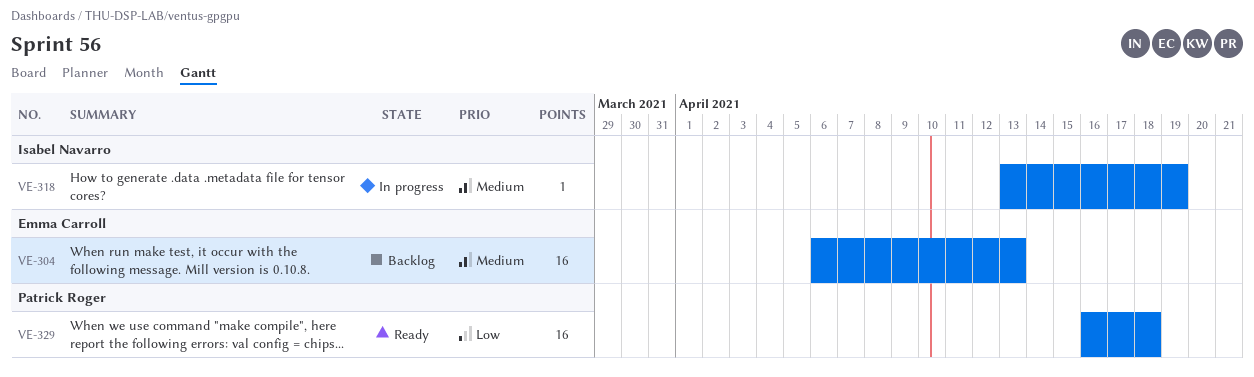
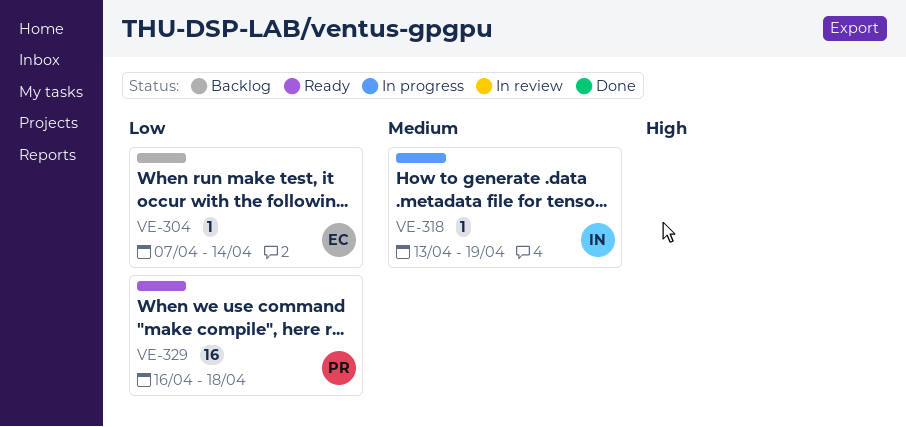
VE-304, priority: Medium -> Low
VE-304, estimate: 16 -> 1
VE-304, start: Apr 6 -> Apr 7
VE-304, due: Apr 13 -> Apr 14

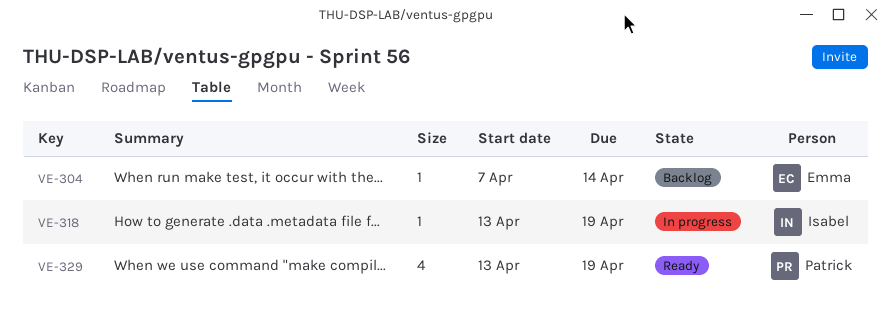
VE-329, estimate: 16 -> 4
VE-329, start: Apr 16 -> Apr 13
VE-329, due: Apr 18 -> Apr 19

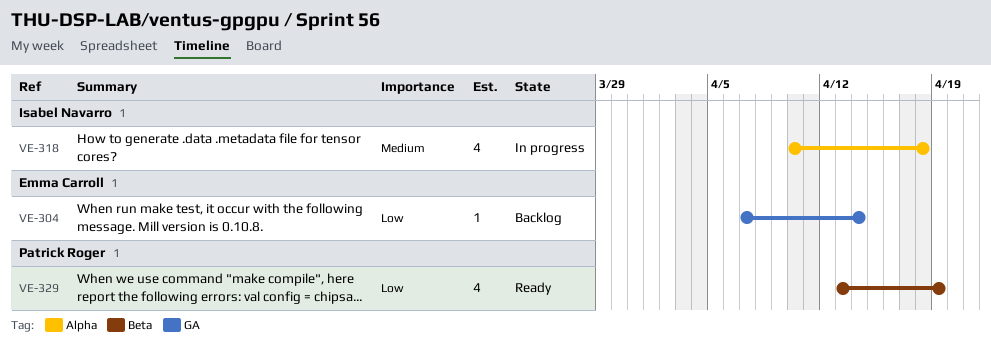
VE-318, estimate: 1 -> 4
VE-318, start: Apr 13 -> Apr 10
VE-318, due: Apr 19 -> Apr 18

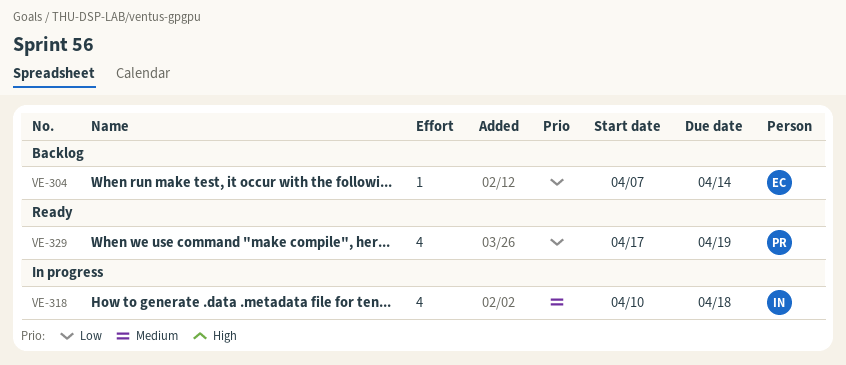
VE-329, start: Apr 13 -> Apr 17

